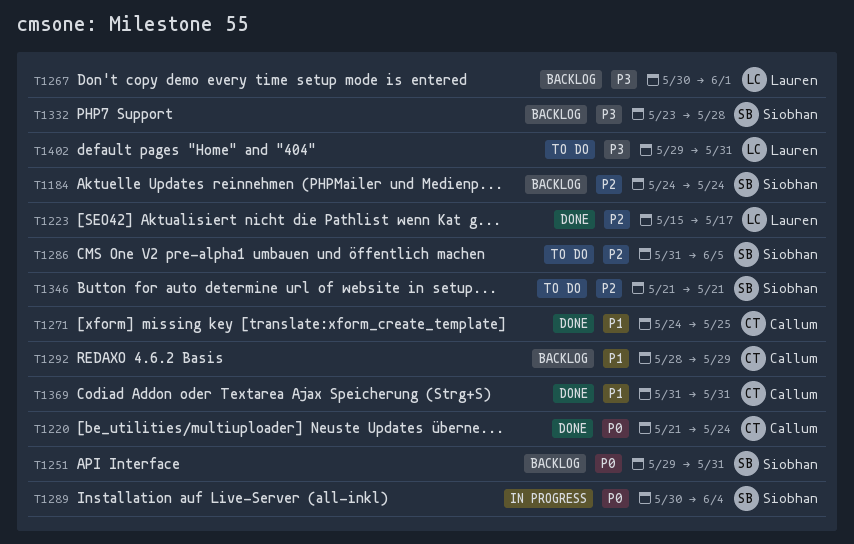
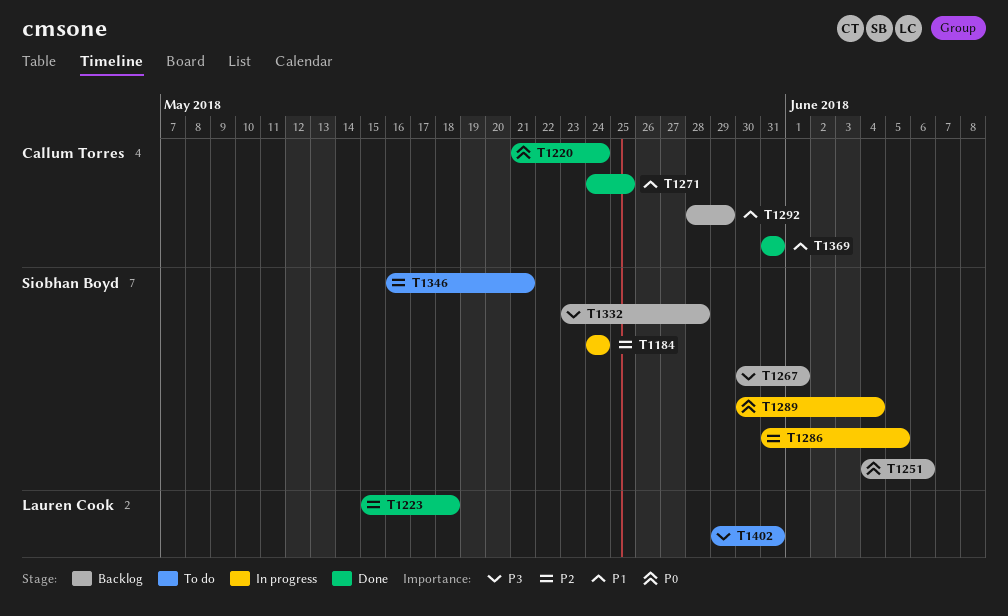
T1184, status: Backlog -> In progress
T1223, due: May 17 -> May 18
T1251, start: May 29 -> Jun 4
T1251, due: May 31 -> Jun 6
T1267, owner: Lauren Cook -> Siobhan Boyd
T1286, status: To do -> In progress
T1346, start: May 21 -> May 16

